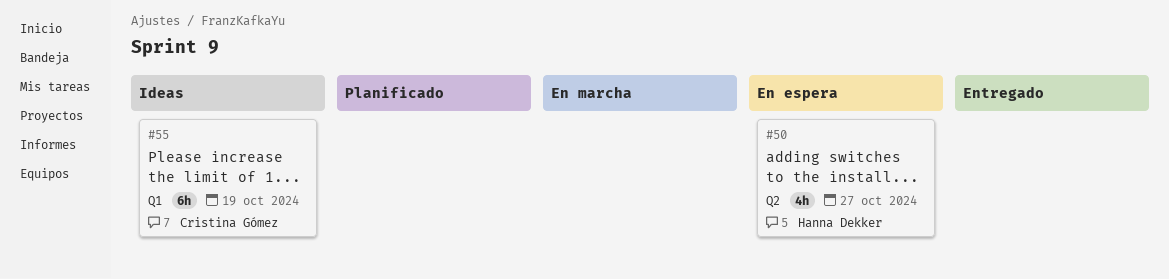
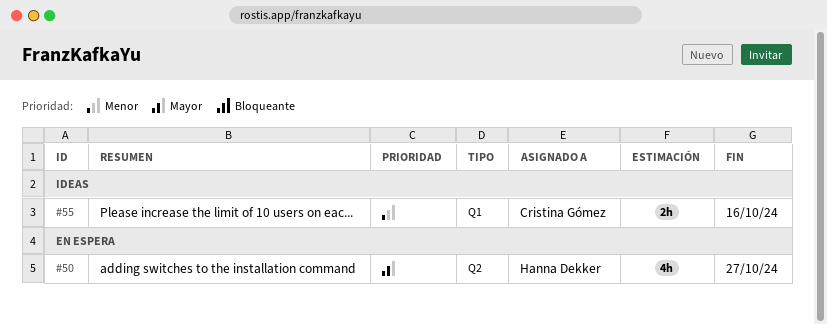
#55, estimate: 6h -> 2h
#55, due: Oct 19 -> Oct 16

